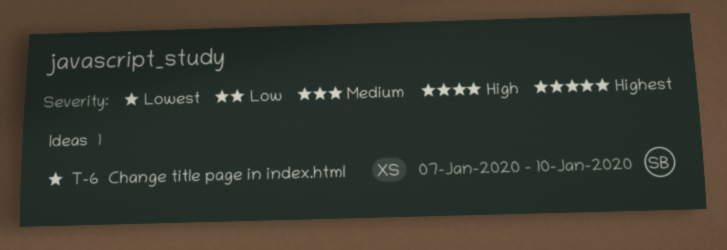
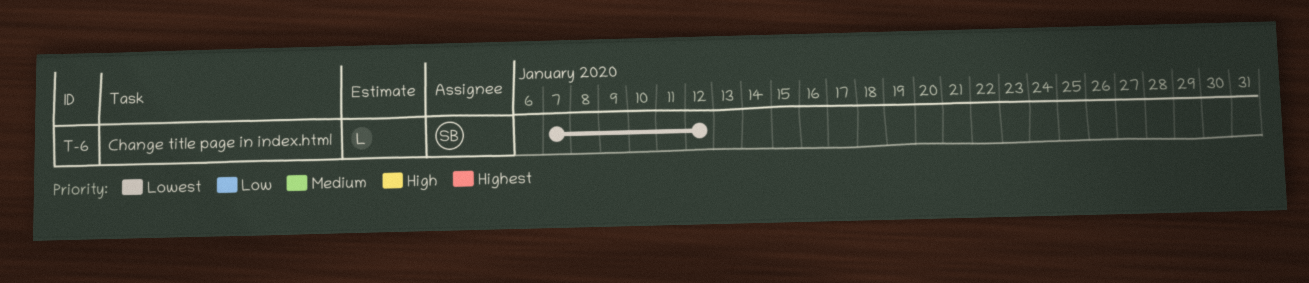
T-6, estimate: XS -> L
T-6, due: Jan 10 -> Jan 12

